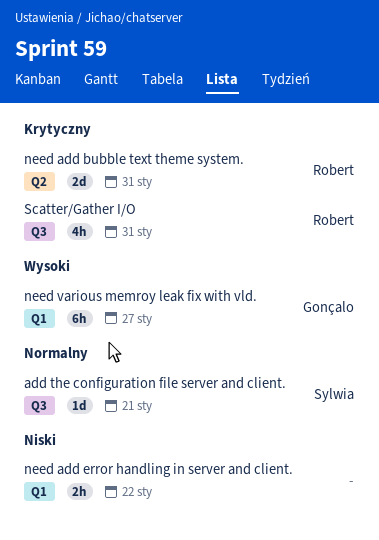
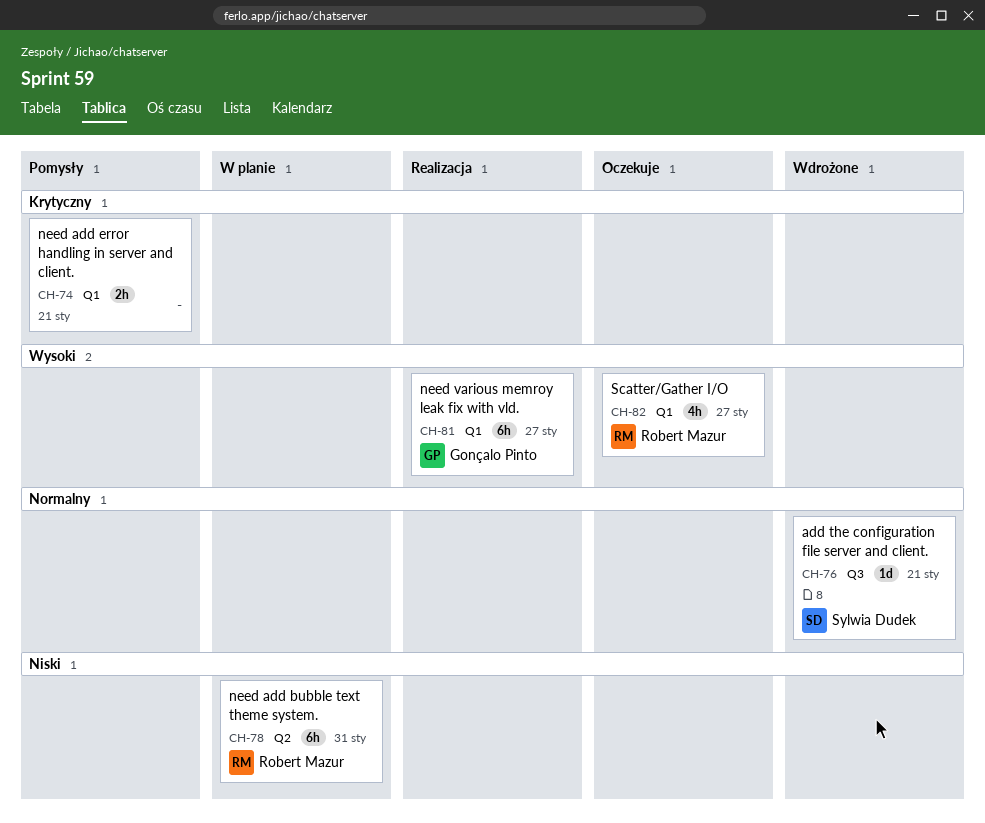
need add bubble text theme system., priority: Krytyczny -> Niski
need add bubble text theme system., estimate: 2d -> 6h
need add error handling in server and client., priority: Niski -> Krytyczny
need add error handling in server and client., due: Jan 22 -> Jan 21
Scatter/Gather I/O, priority: Krytyczny -> Wysoki
Scatter/Gather I/O, label: Q3 -> Q1
Scatter/Gather I/O, due: Jan 31 -> Jan 27

